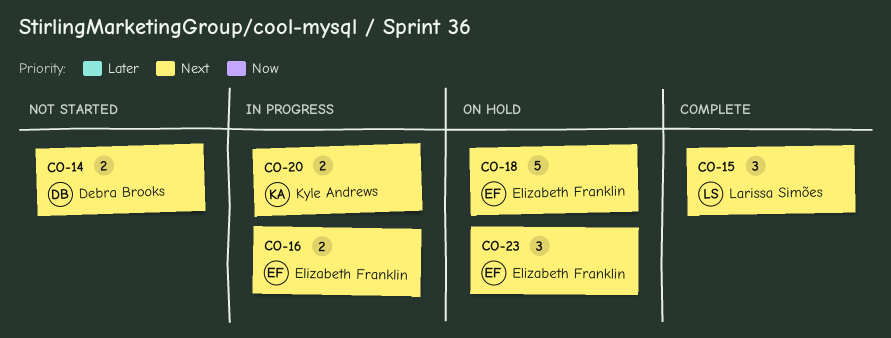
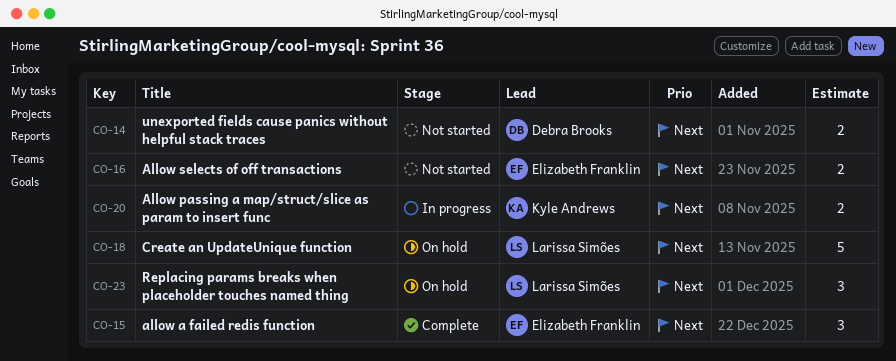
CO-15, owner: Larissa Simões -> Elizabeth Franklin
CO-16, status: In progress -> Not started
CO-18, owner: Elizabeth Franklin -> Larissa Simões
CO-23, owner: Elizabeth Franklin -> Larissa Simões

